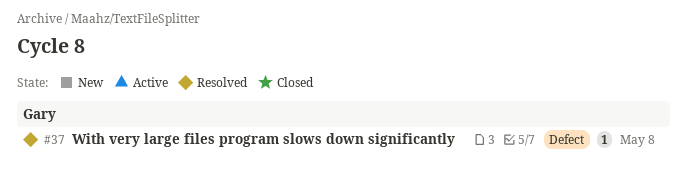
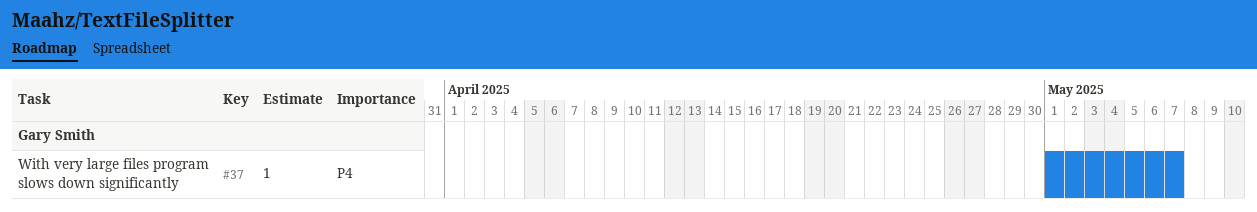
#37, due: May 8 -> May 7

